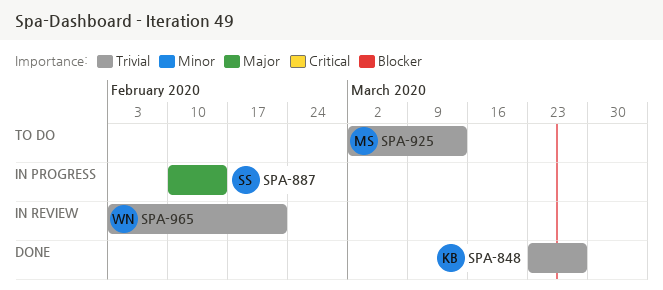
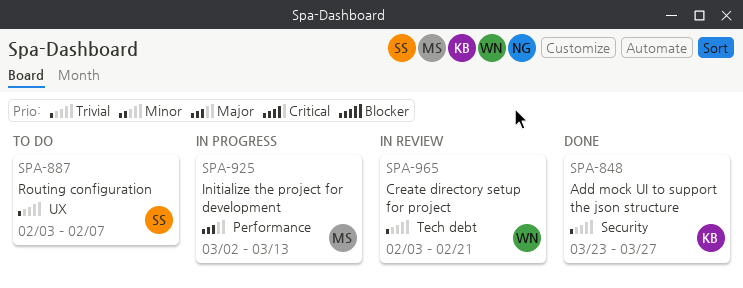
SPA-887, status: In progress -> To do
SPA-887, priority: Major -> Trivial
SPA-887, start: Feb 10 -> Feb 3
SPA-887, due: Feb 14 -> Feb 7
SPA-925, status: To do -> In progress
SPA-925, priority: Trivial -> Major

